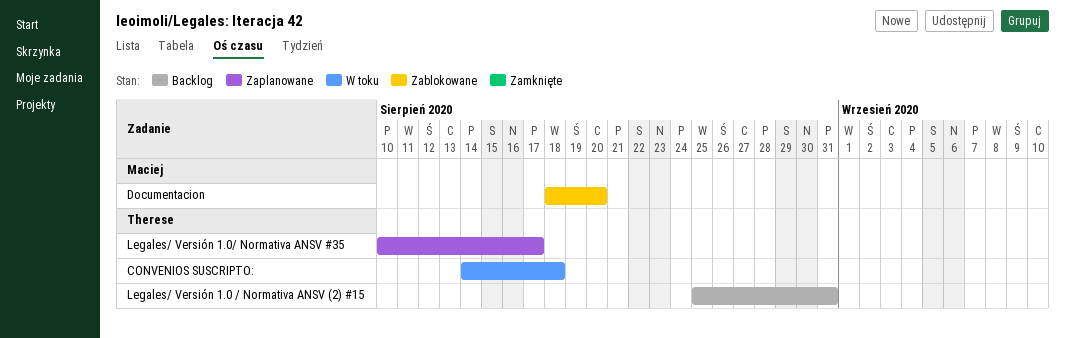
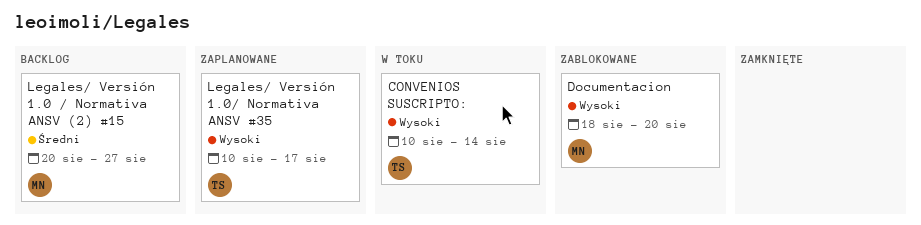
CONVENIOS SUSCRIPTO:, start: Aug 14 -> Aug 10
CONVENIOS SUSCRIPTO:, due: Aug 18 -> Aug 14
Legales/ Versión 1.0 / Normativa ANSV (2) #15, owner: Therese -> Maciej
Legales/ Versión 1.0 / Normativa ANSV (2) #15, start: Aug 25 -> Aug 20
Legales/ Versión 1.0 / Normativa ANSV (2) #15, due: Aug 31 -> Aug 27

